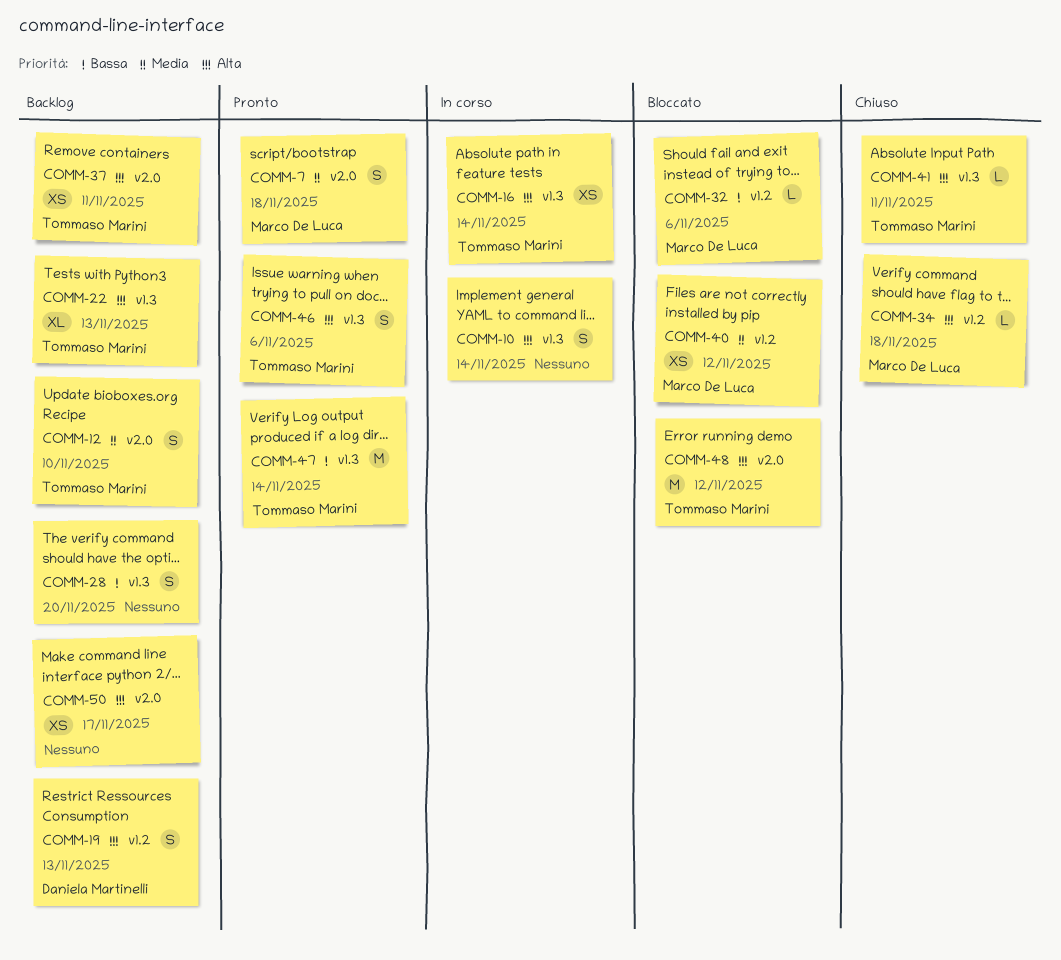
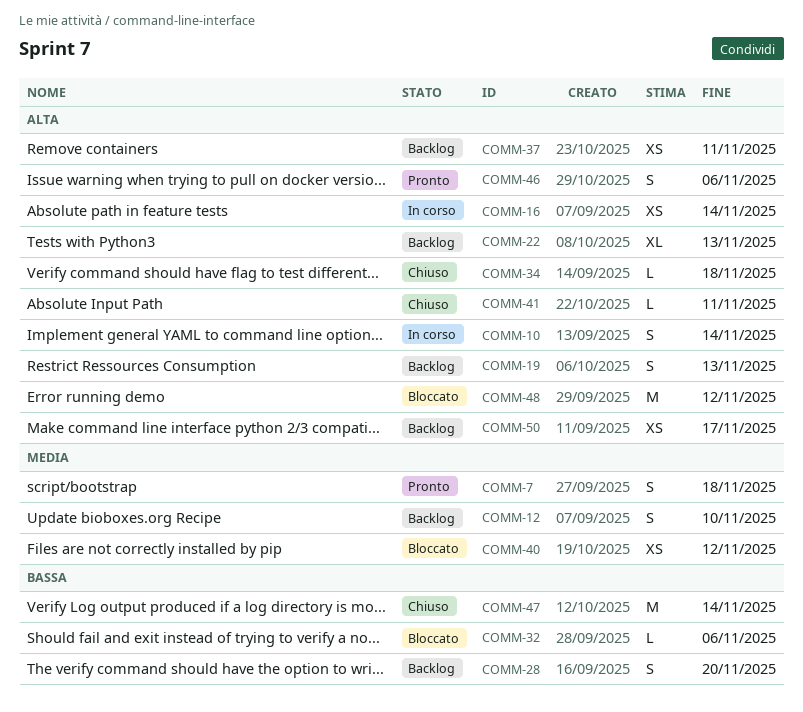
COMM-47, status: Pronto -> Chiuso

